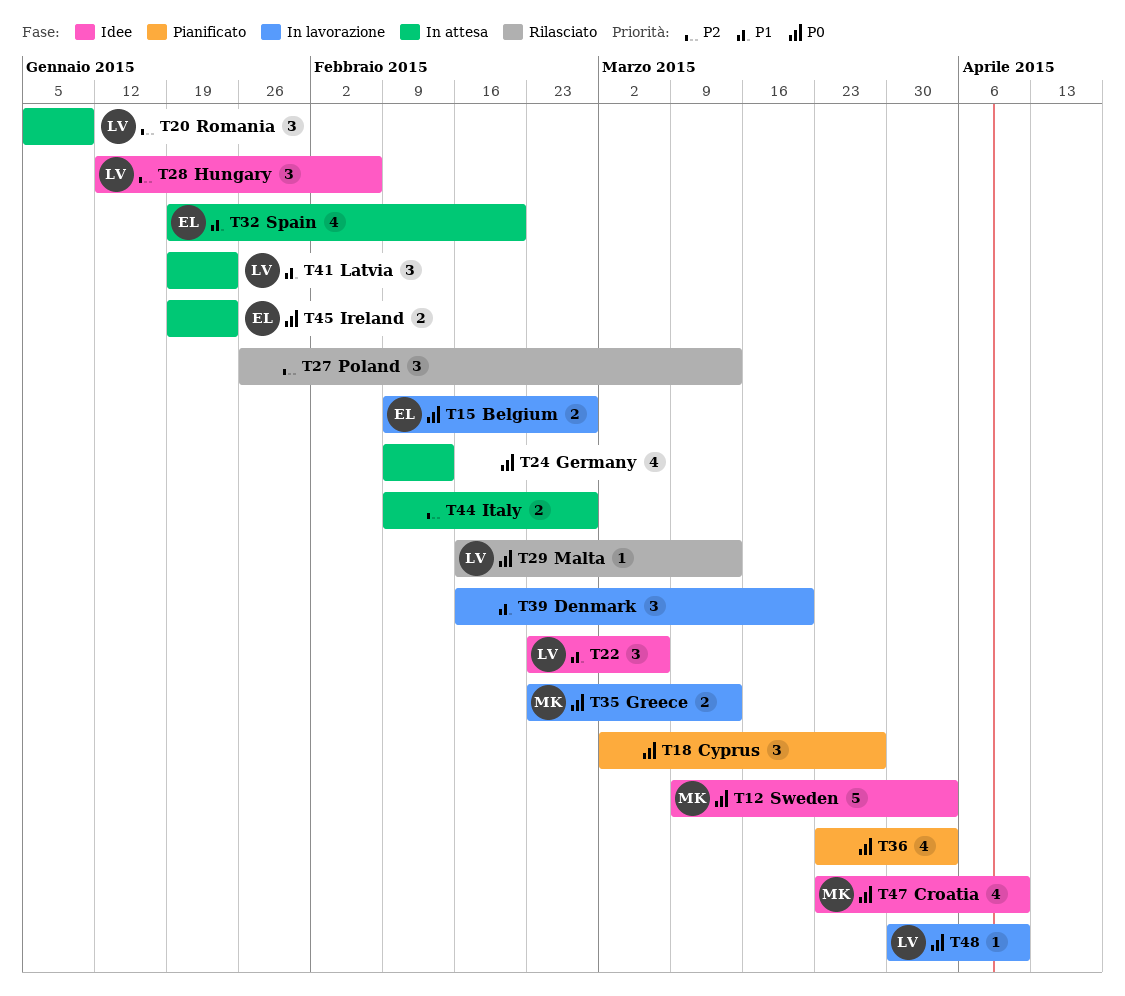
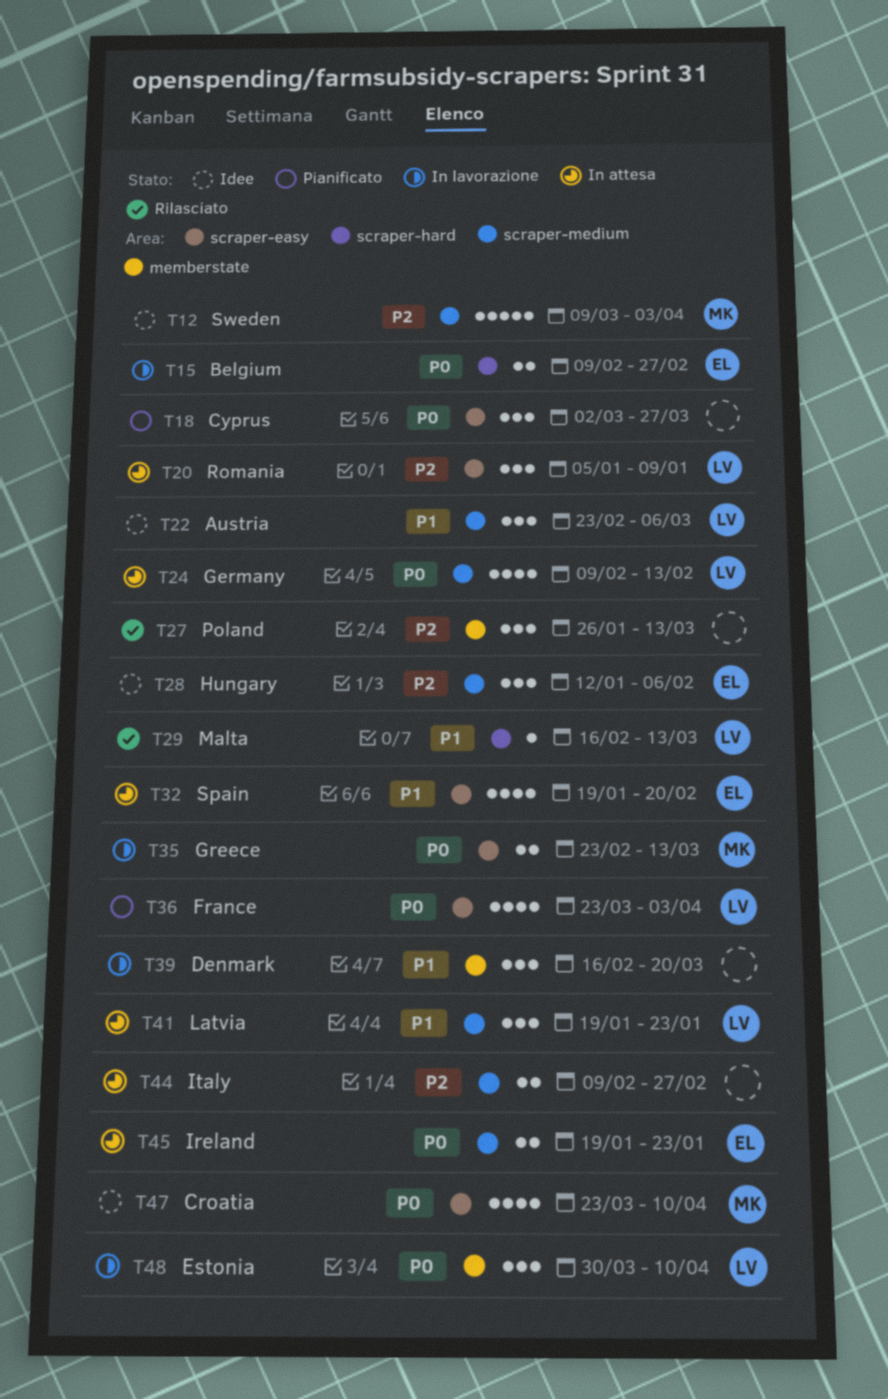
T12, priority: P0 -> P2
T24, owner: none -> LV
T28, owner: LV -> EL
T29, priority: P0 -> P1
T36, owner: none -> LV
T48, estimate: 1 -> 3

